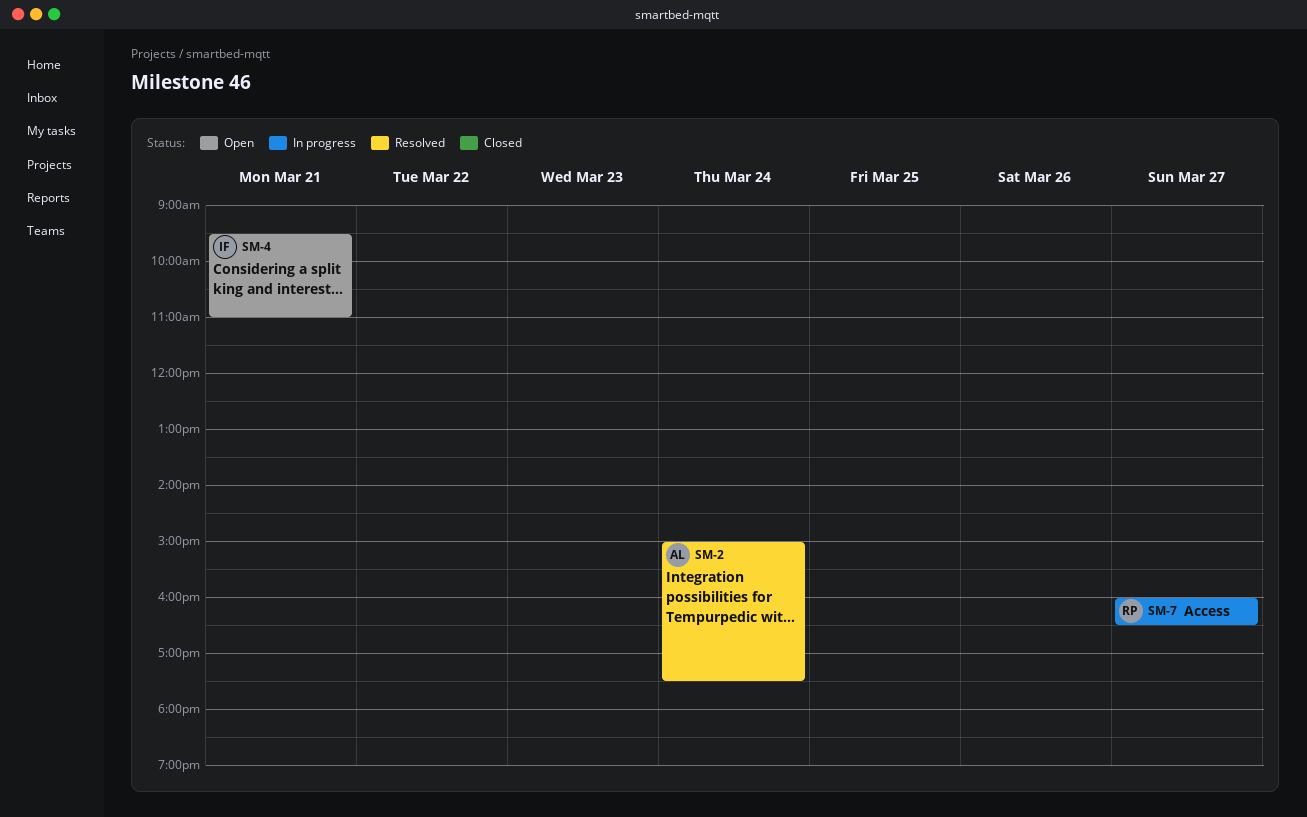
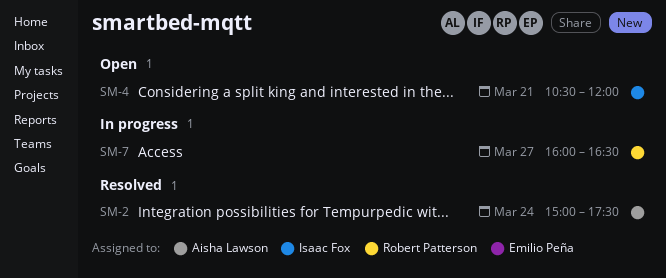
SM-4, begins: 09:30 -> 10:30
SM-4, ends: 11:00 -> 12:00

